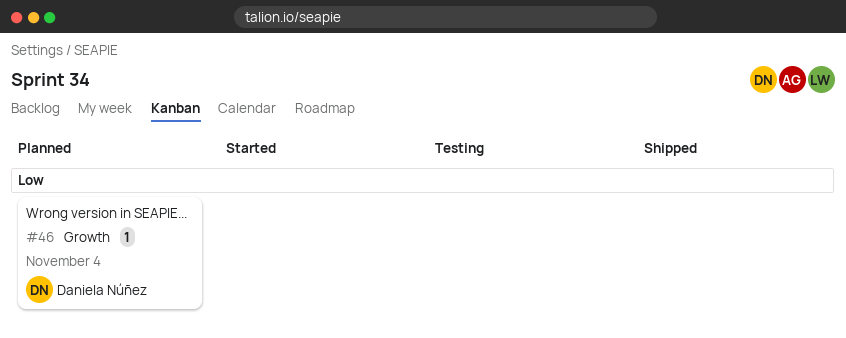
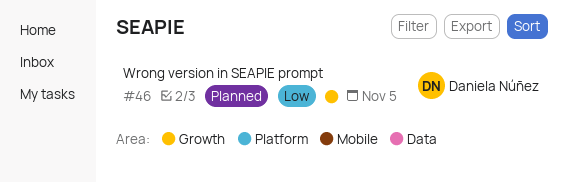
#46, due: Nov 4 -> Nov 5

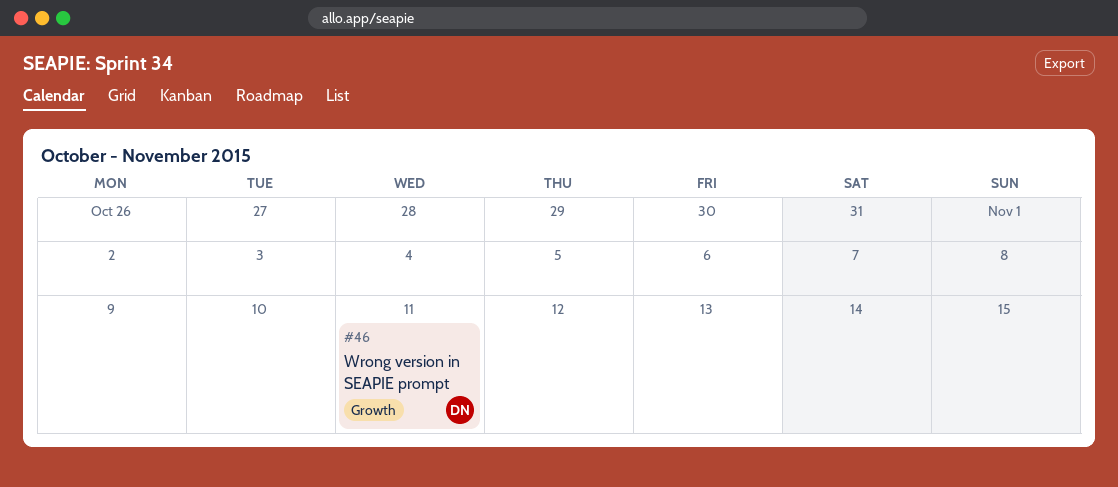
#46, due: Nov 5 -> Nov 11

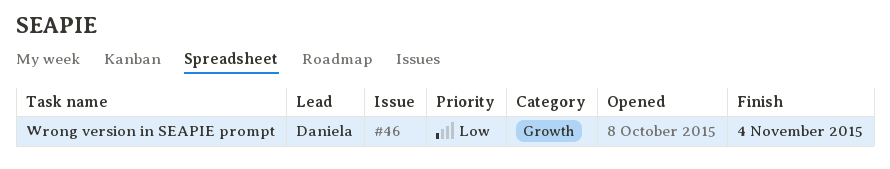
#46, due: Nov 11 -> Nov 4

